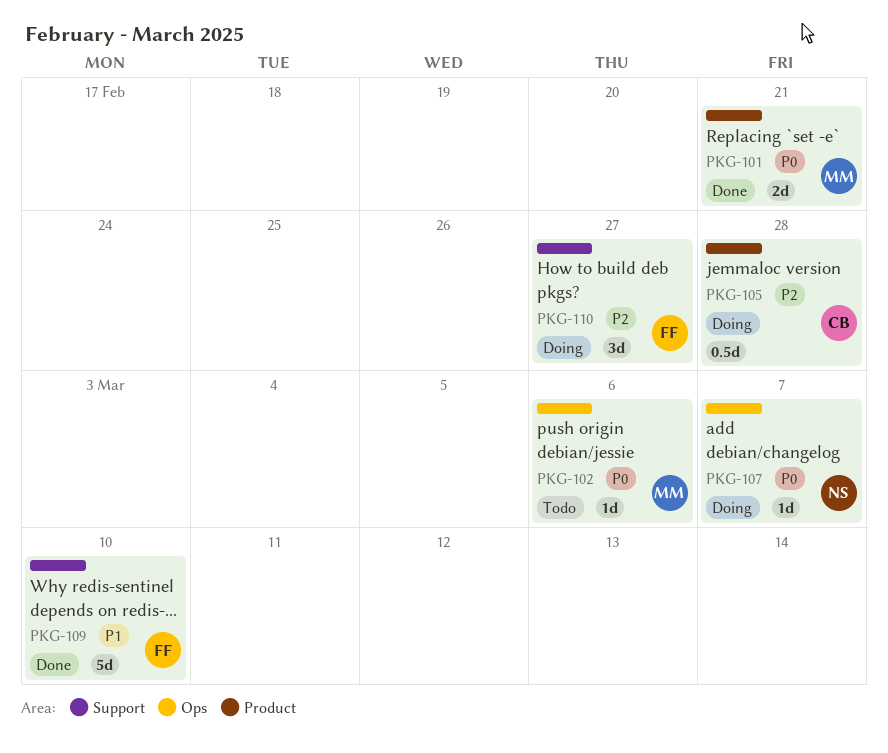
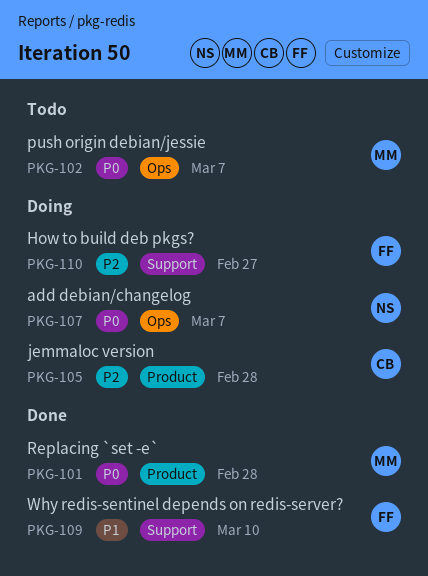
PKG-101, due: Feb 21 -> Feb 28
PKG-102, due: Mar 6 -> Mar 7

